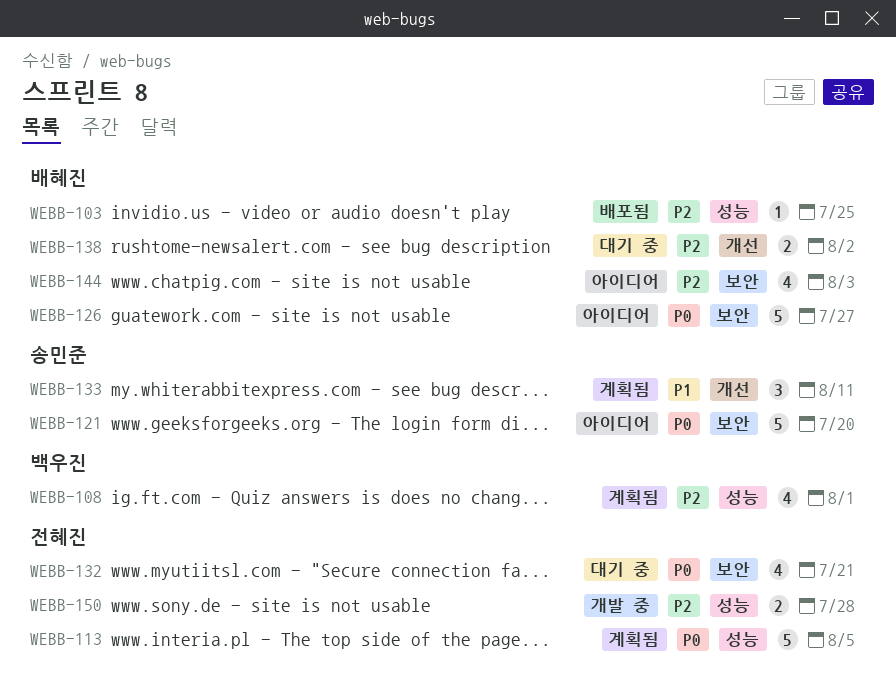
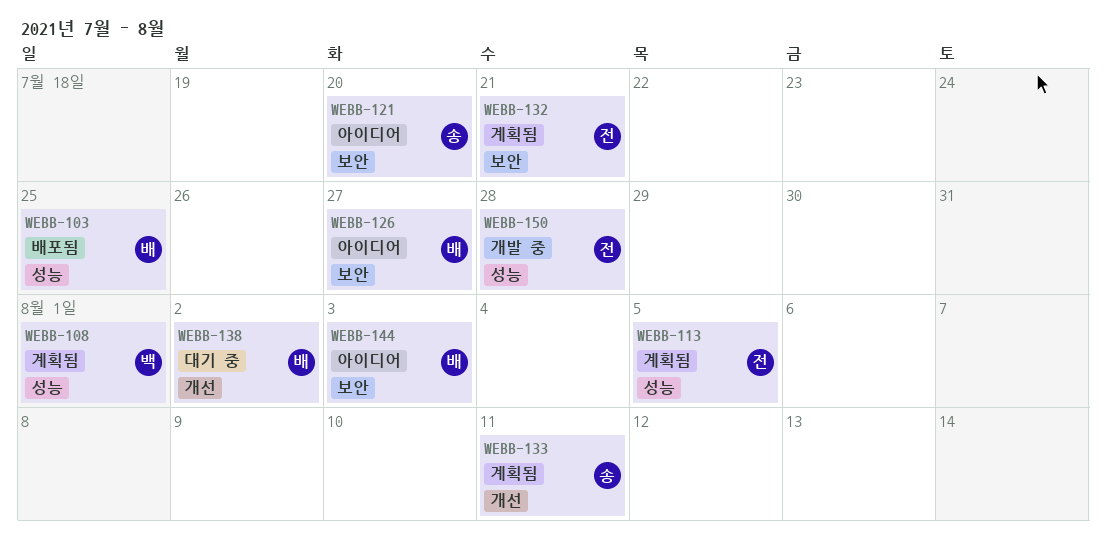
WEBB-132, status: 대기 중 -> 계획됨

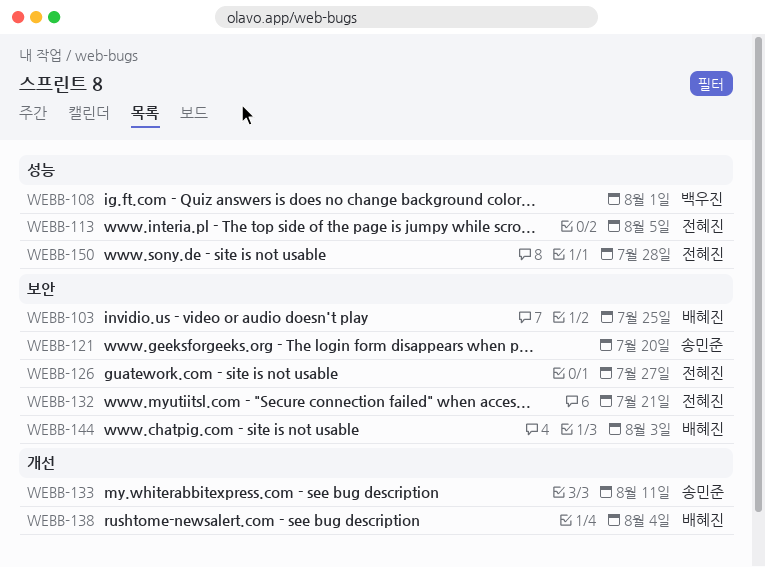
WEBB-103, label: 성능 -> 보안
WEBB-126, owner: 배혜진 -> 전혜진
WEBB-138, due: Aug 2 -> Aug 4

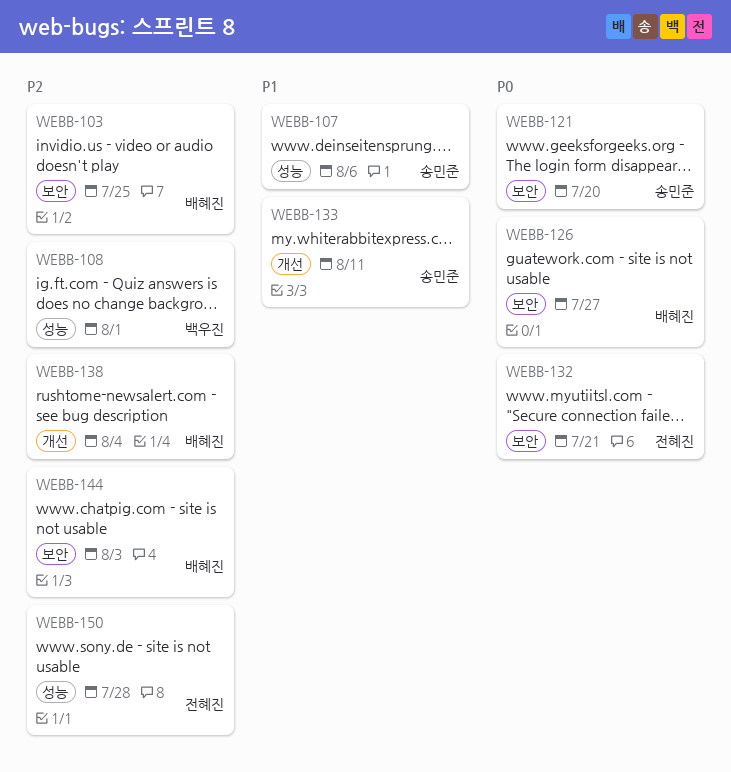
WEBB-107: none -> present
WEBB-113: present -> none
WEBB-126, owner: 전혜진 -> 배혜진

